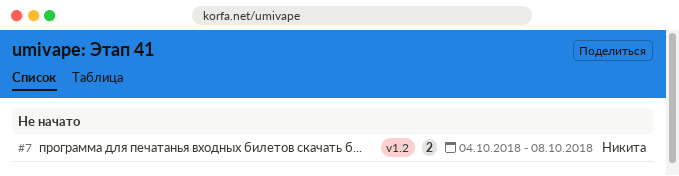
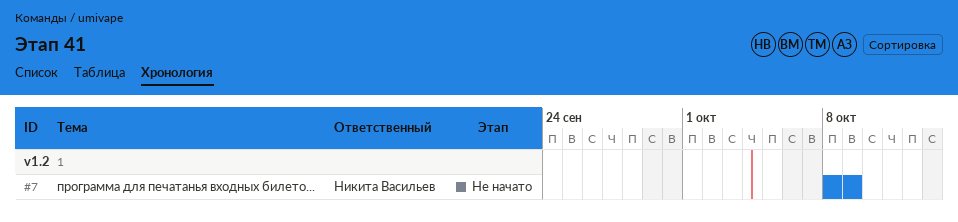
#7, start: Oct 4 -> Oct 8
#7, due: Oct 8 -> Oct 9

